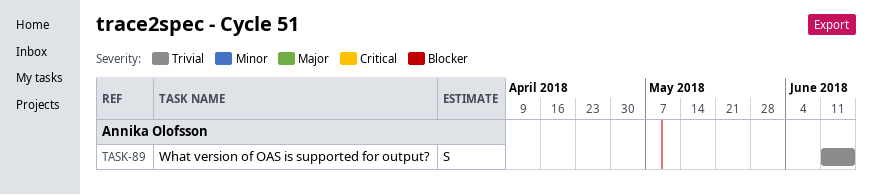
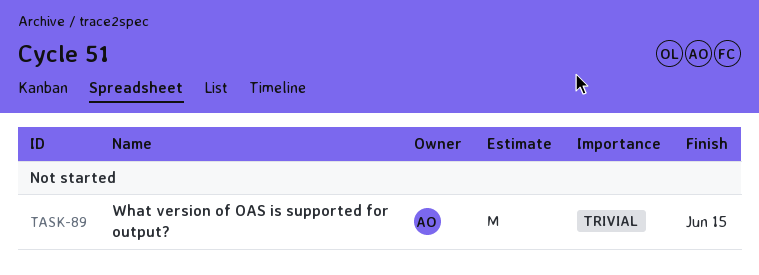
TASK-89, estimate: S -> M

